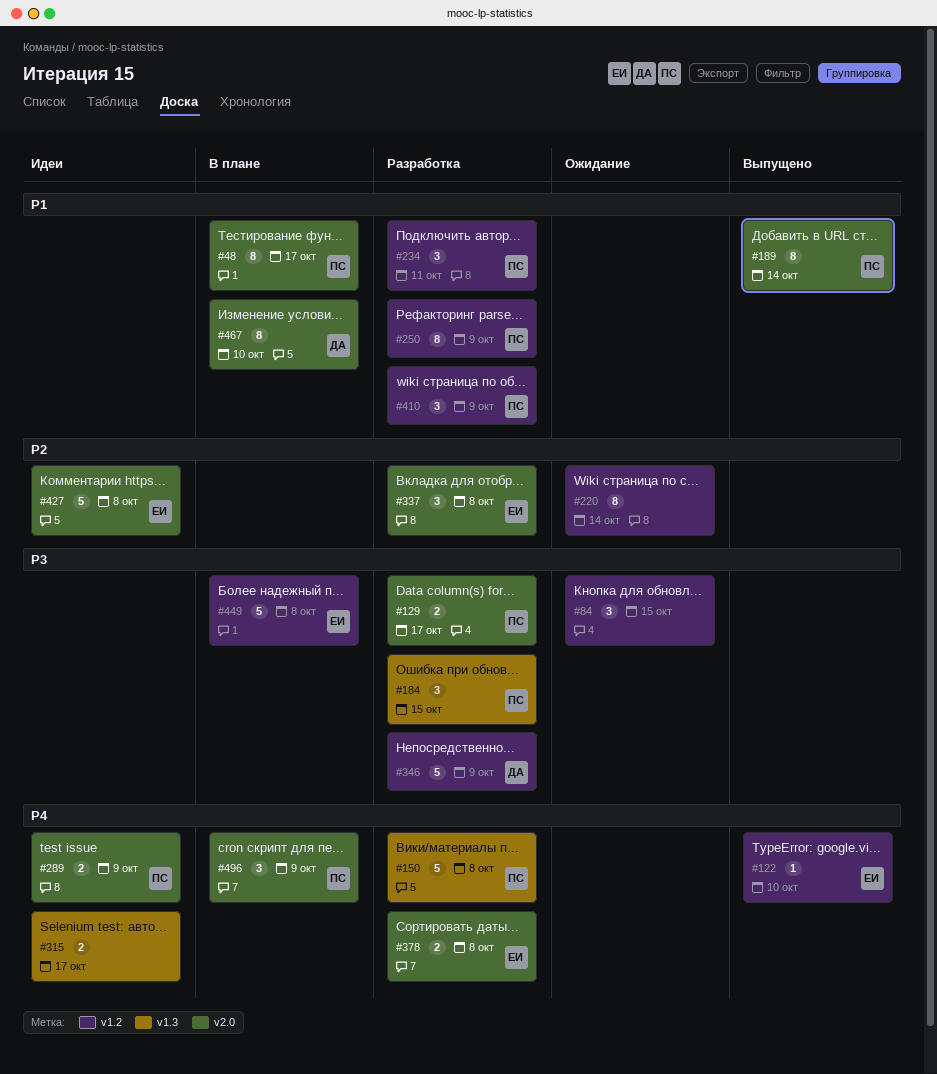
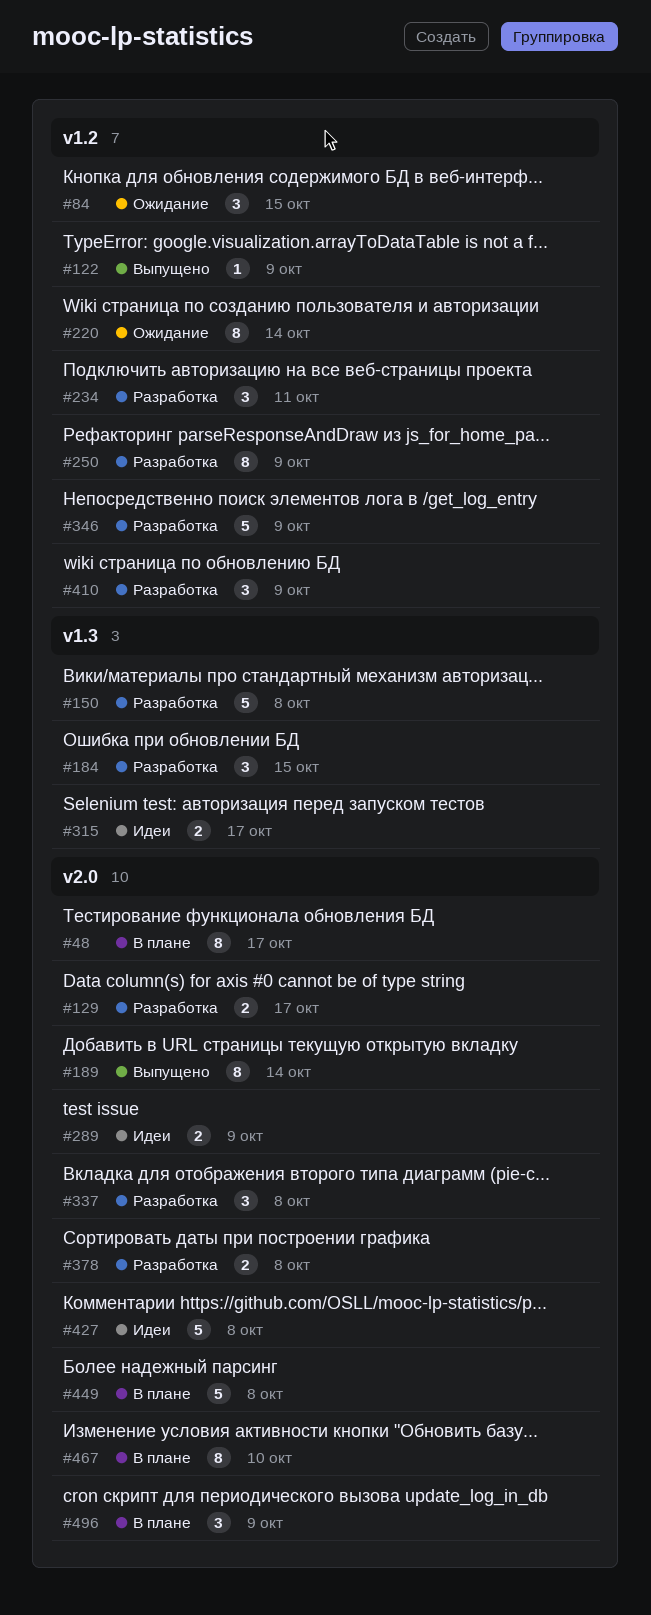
#122, due: Oct 10 -> Oct 9
#449, label: v1.2 -> v2.0

